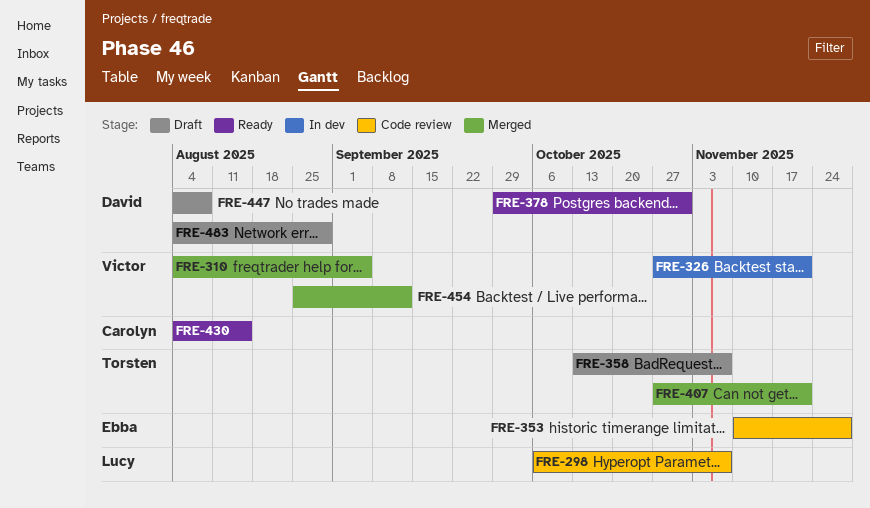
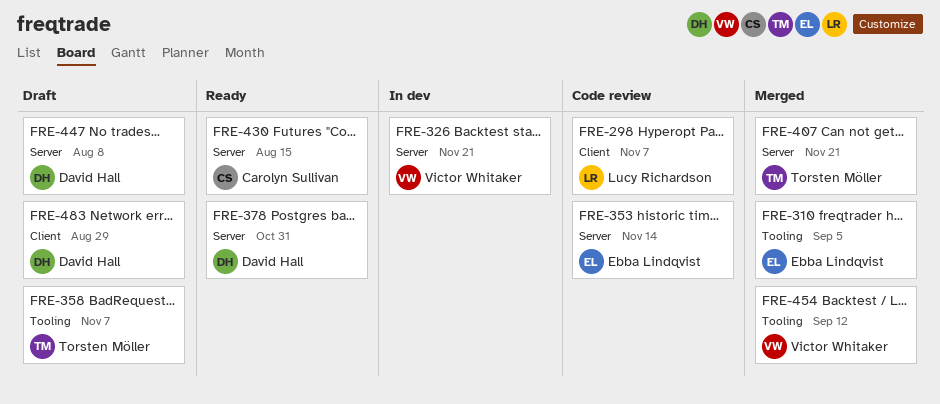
FRE-310, owner: Victor Whitaker -> Ebba Lindqvist
FRE-353, due: Nov 28 -> Nov 14

